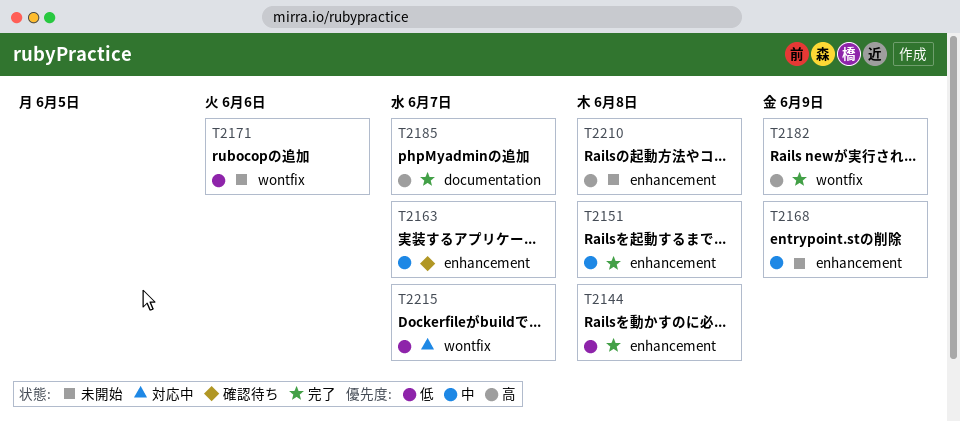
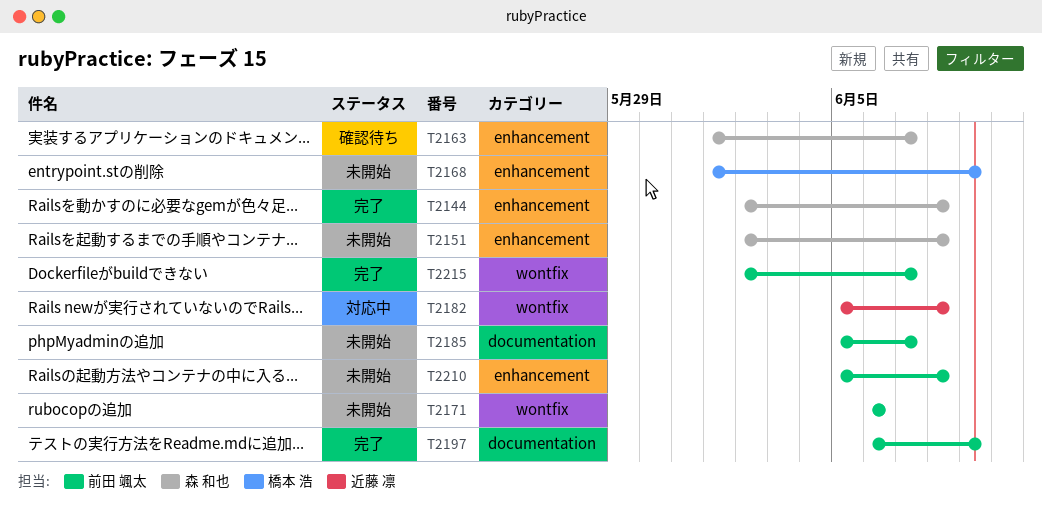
T2151, status: 完了 -> 未開始
T2182, status: 完了 -> 対応中
T2182, due: Jun 9 -> Jun 8
T2185, status: 完了 -> 未開始
T2197: none -> present
T2215, status: 対応中 -> 完了

